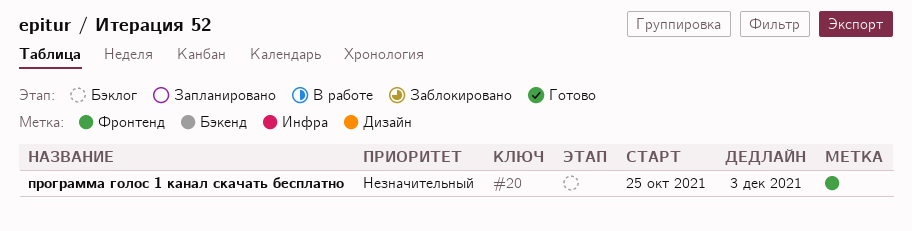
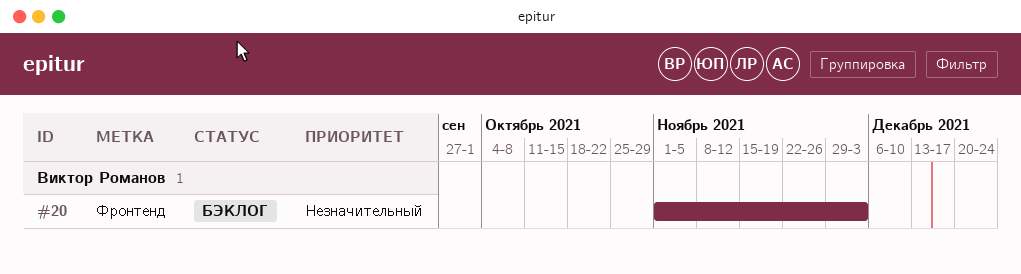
#20, start: Oct 25 -> Nov 1

